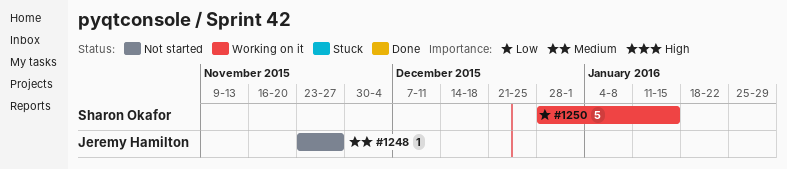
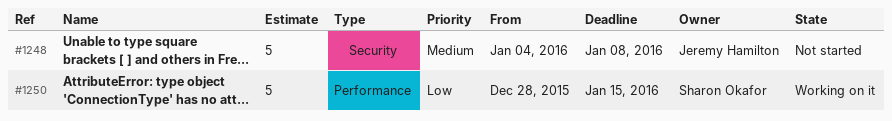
#1248, estimate: 1 -> 5
#1248, start: Nov 23 -> Jan 4
#1248, due: Nov 27 -> Jan 8

